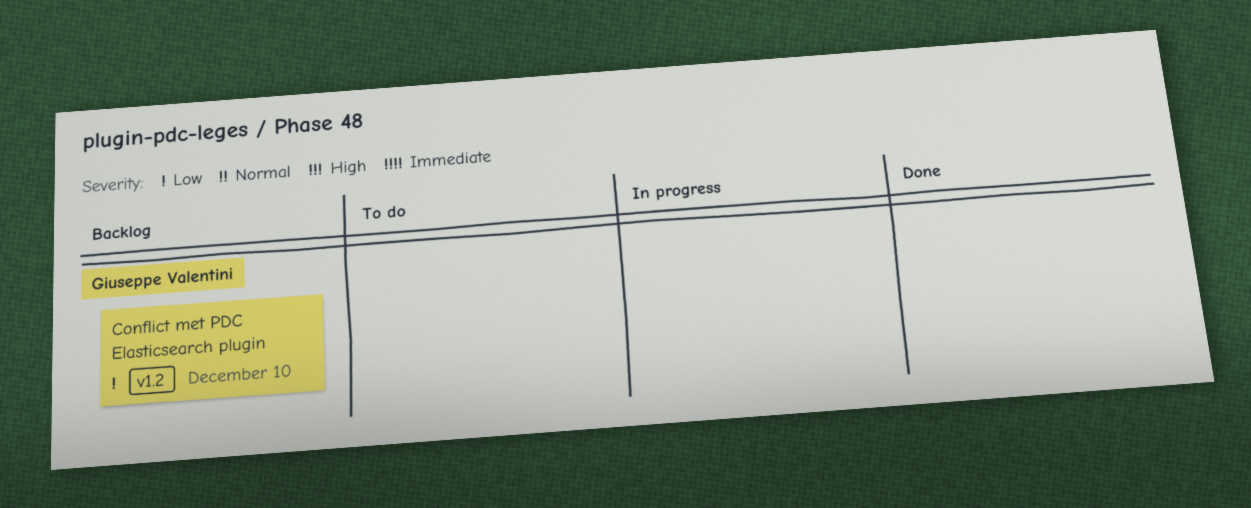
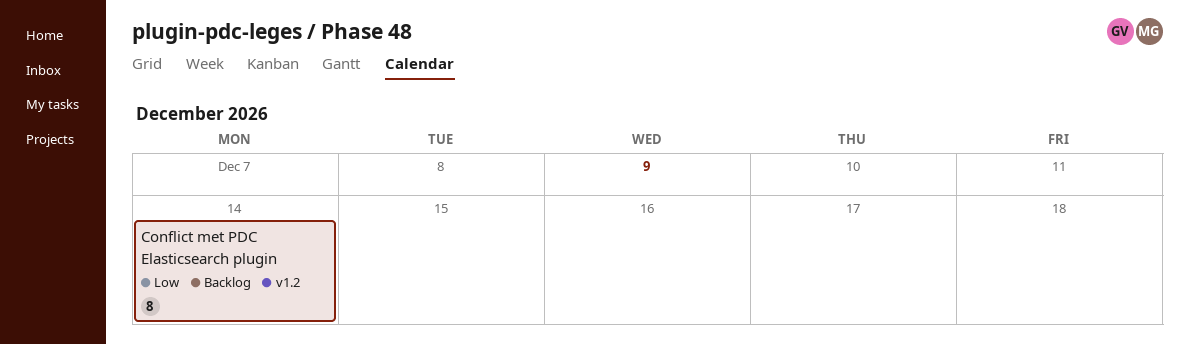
Conflict met PDC Elasticsearch plugin, due: Dec 10 -> Dec 14

